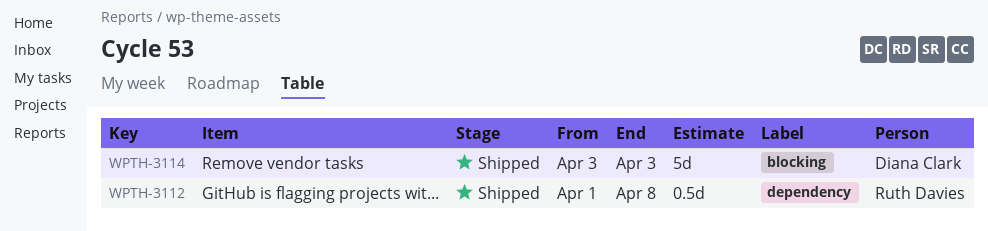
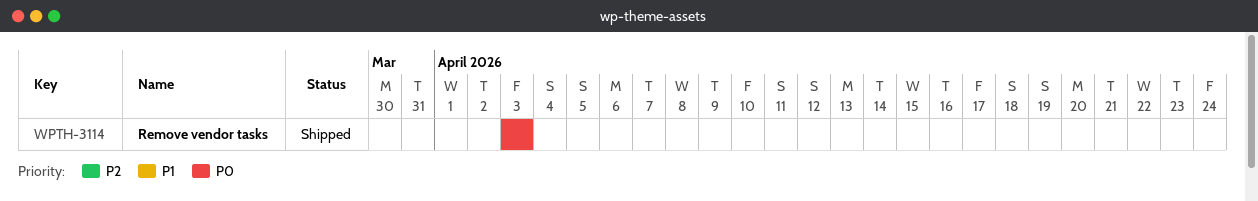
WPTH-3112: present -> none

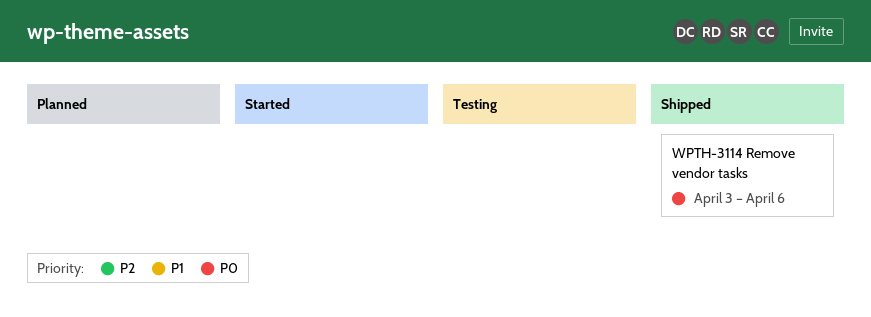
WPTH-3114, due: Apr 3 -> Apr 6

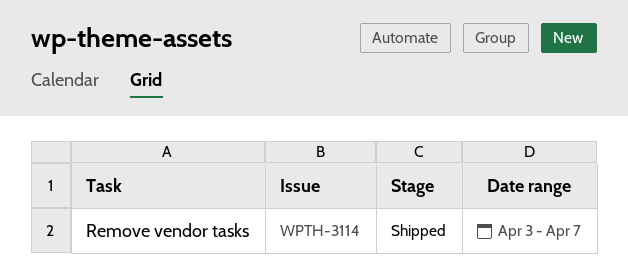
WPTH-3114, due: Apr 6 -> Apr 7

